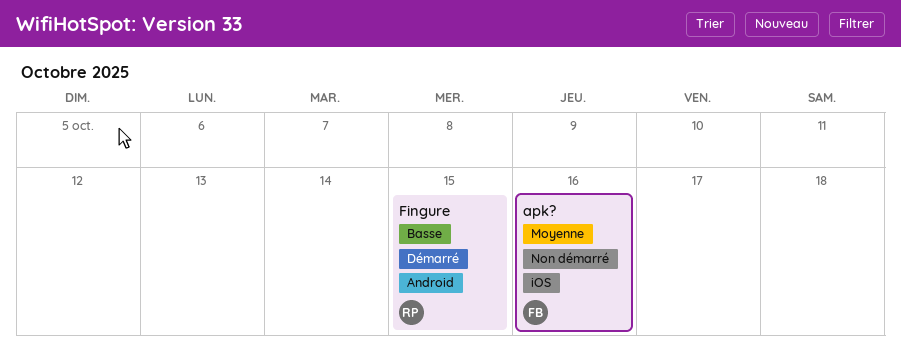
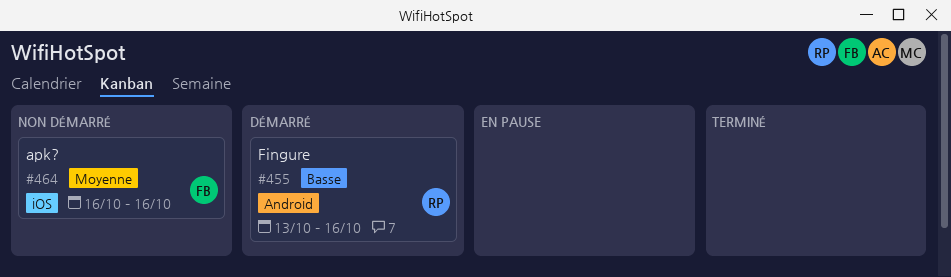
Fingure, due: Oct 15 -> Oct 16

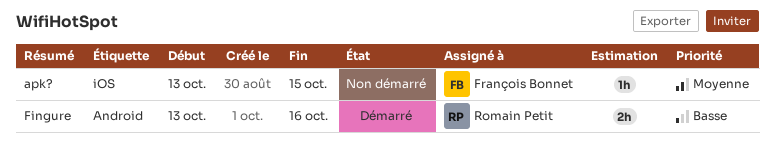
apk?, start: Oct 16 -> Oct 13
apk?, due: Oct 16 -> Oct 15

